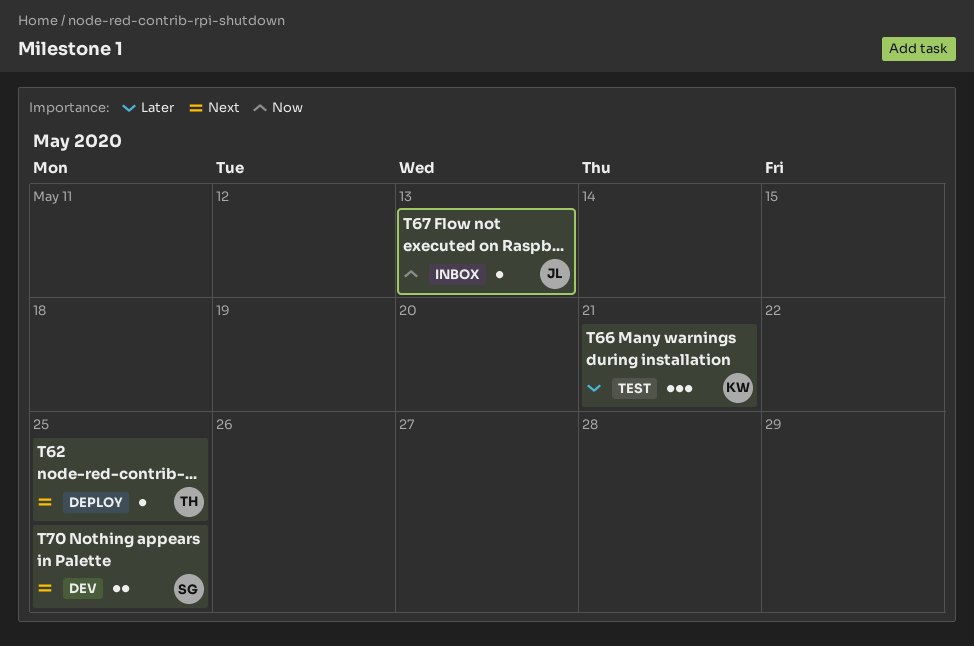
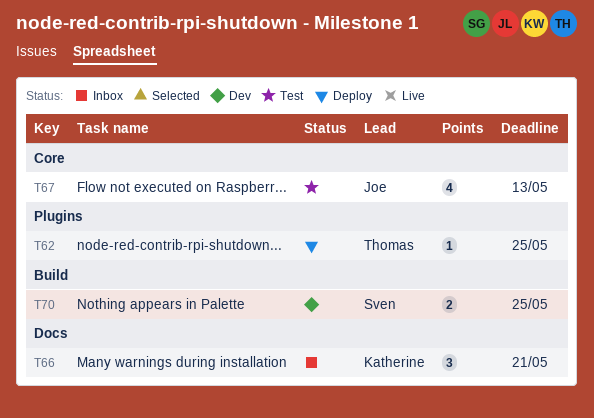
T66, status: Test -> Inbox
T67, status: Inbox -> Test
T67, estimate: 1 -> 4

